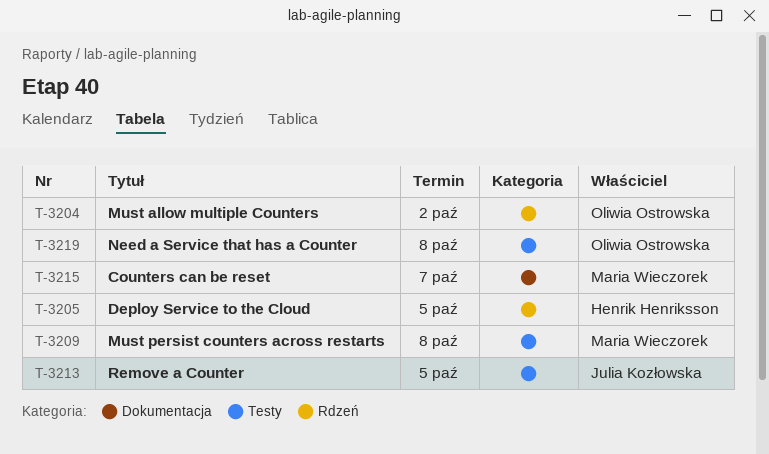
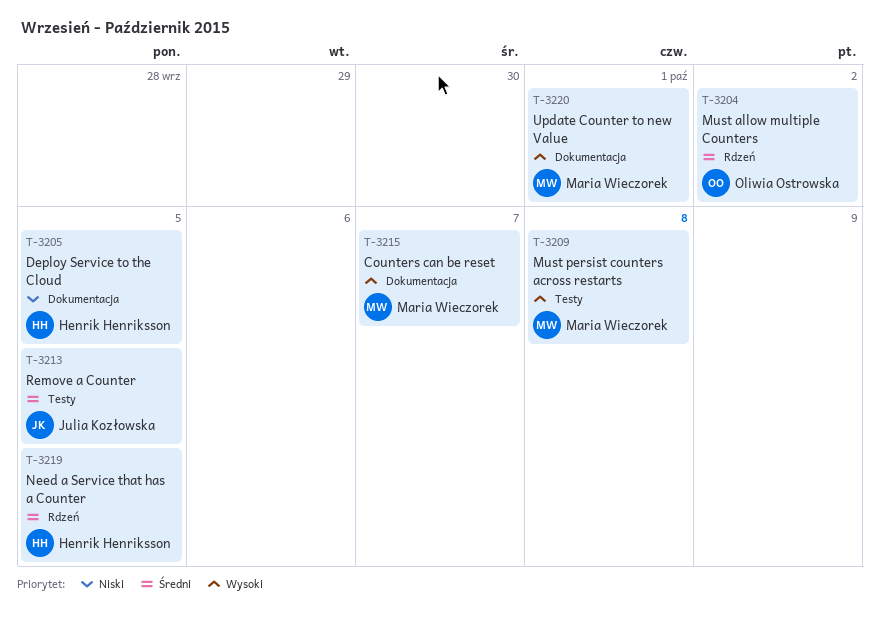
T-3205, label: Rdzeń -> Dokumentacja
T-3219, owner: Oliwia Ostrowska -> Henrik Henriksson
T-3219, label: Testy -> Rdzeń
T-3219, due: Oct 8 -> Oct 5
T-3220: none -> present

